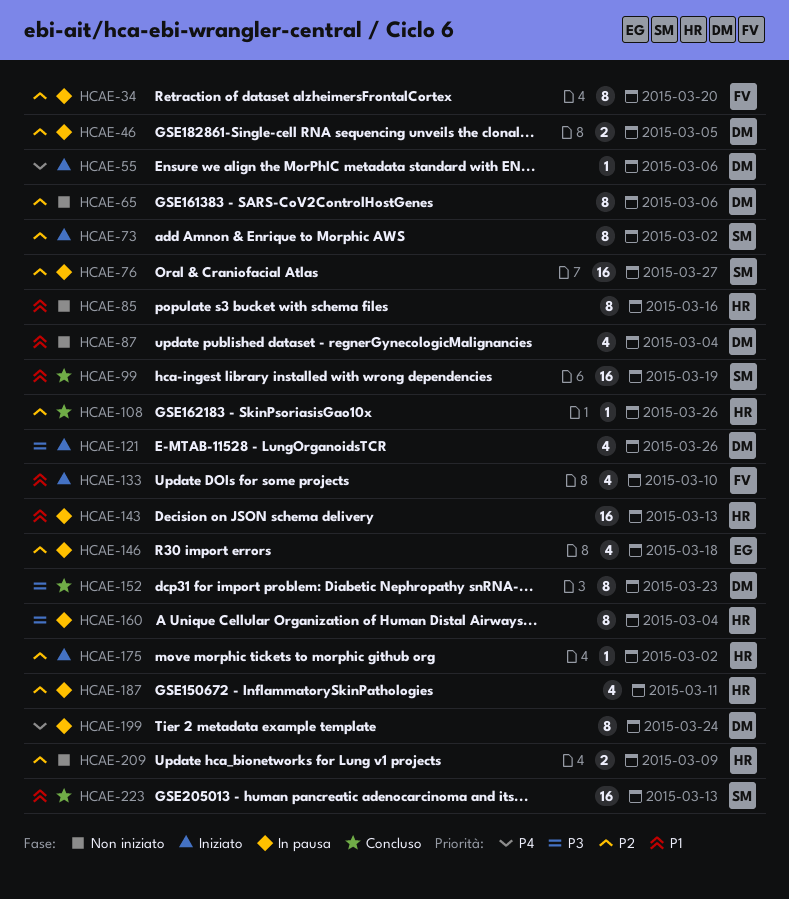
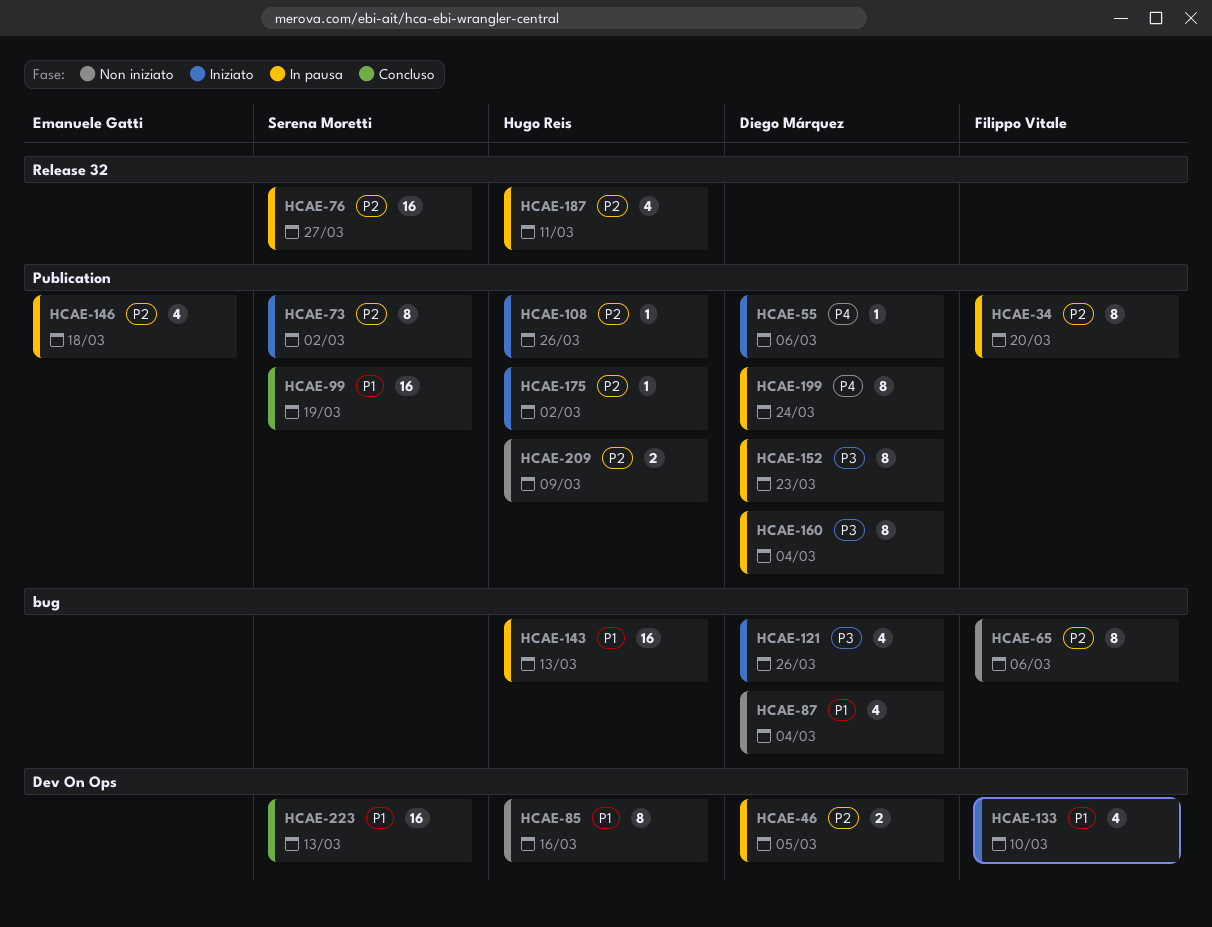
HCAE-65, owner: Diego Márquez -> Filippo Vitale
HCAE-108, status: Concluso -> Iniziato
HCAE-152, status: Concluso -> In pausa
HCAE-160, owner: Hugo Reis -> Diego Márquez

